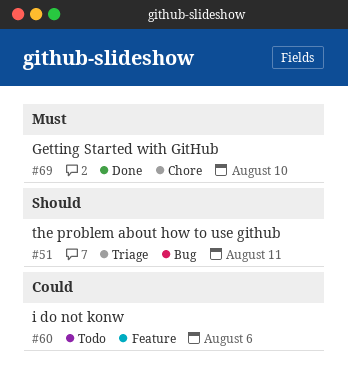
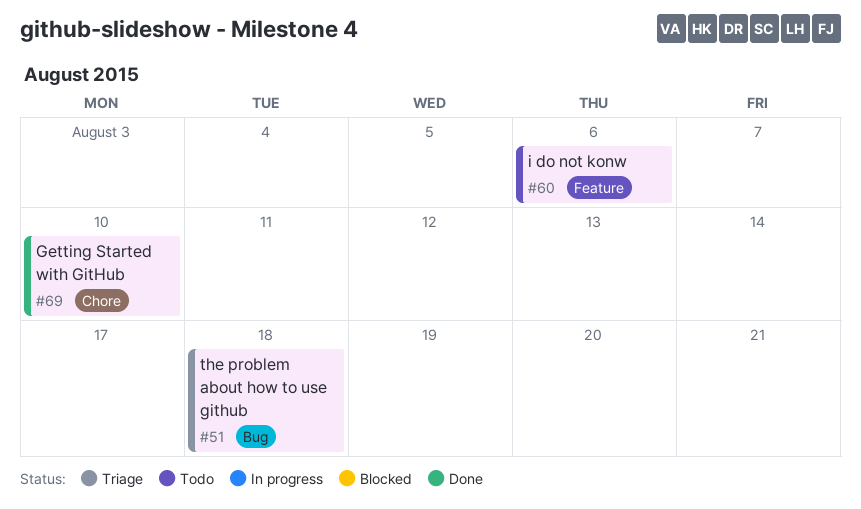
#51, due: Aug 11 -> Aug 18

